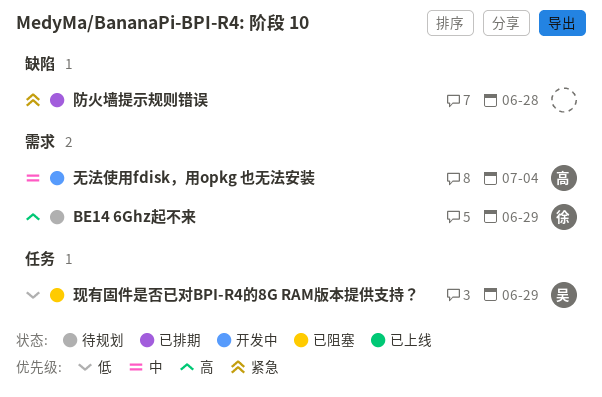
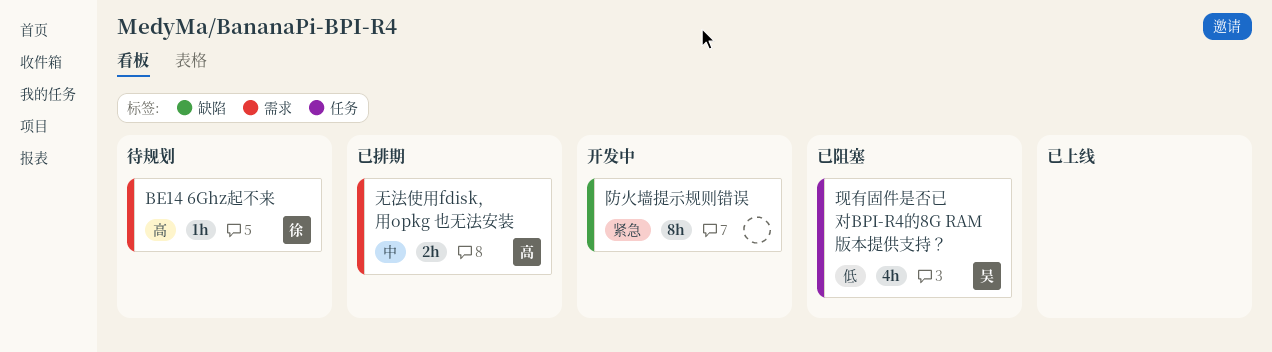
无法使用fdisk，用opkg 也无法安装, status: 开发中 -> 已排期
防火墙提示规则错误, status: 已排期 -> 开发中

